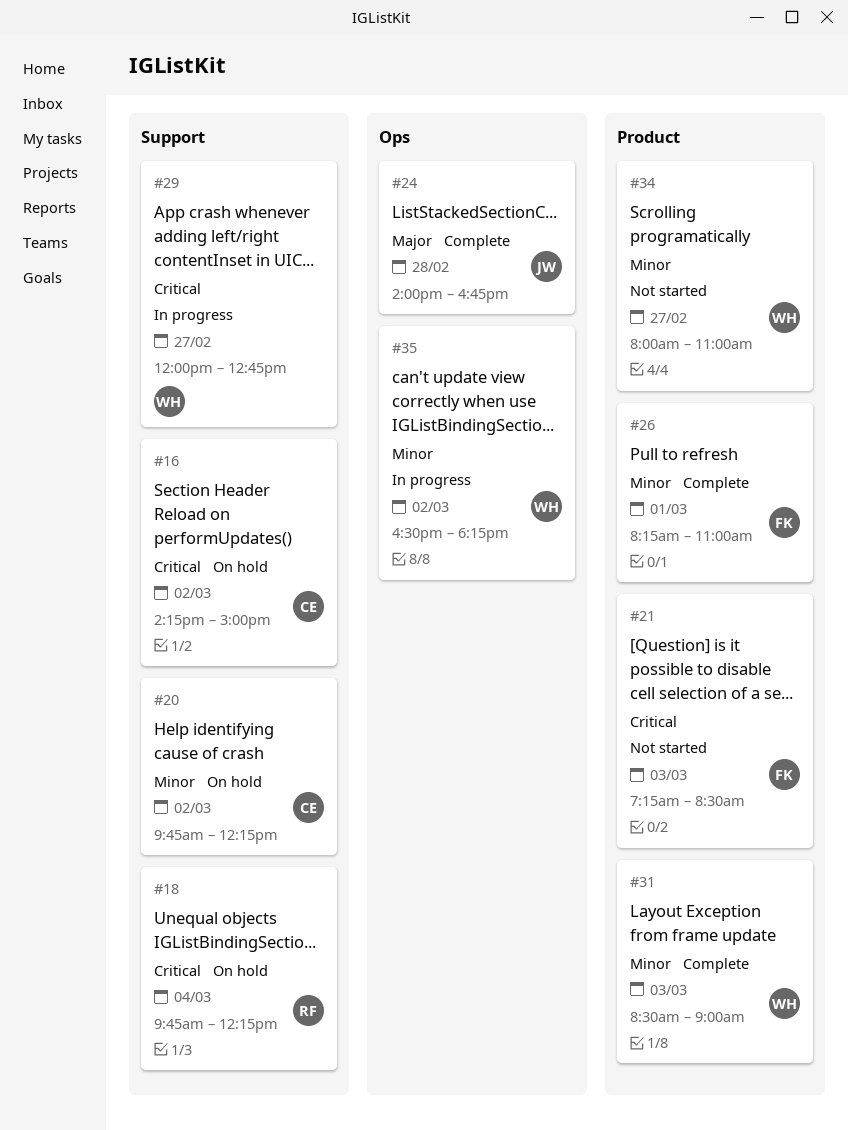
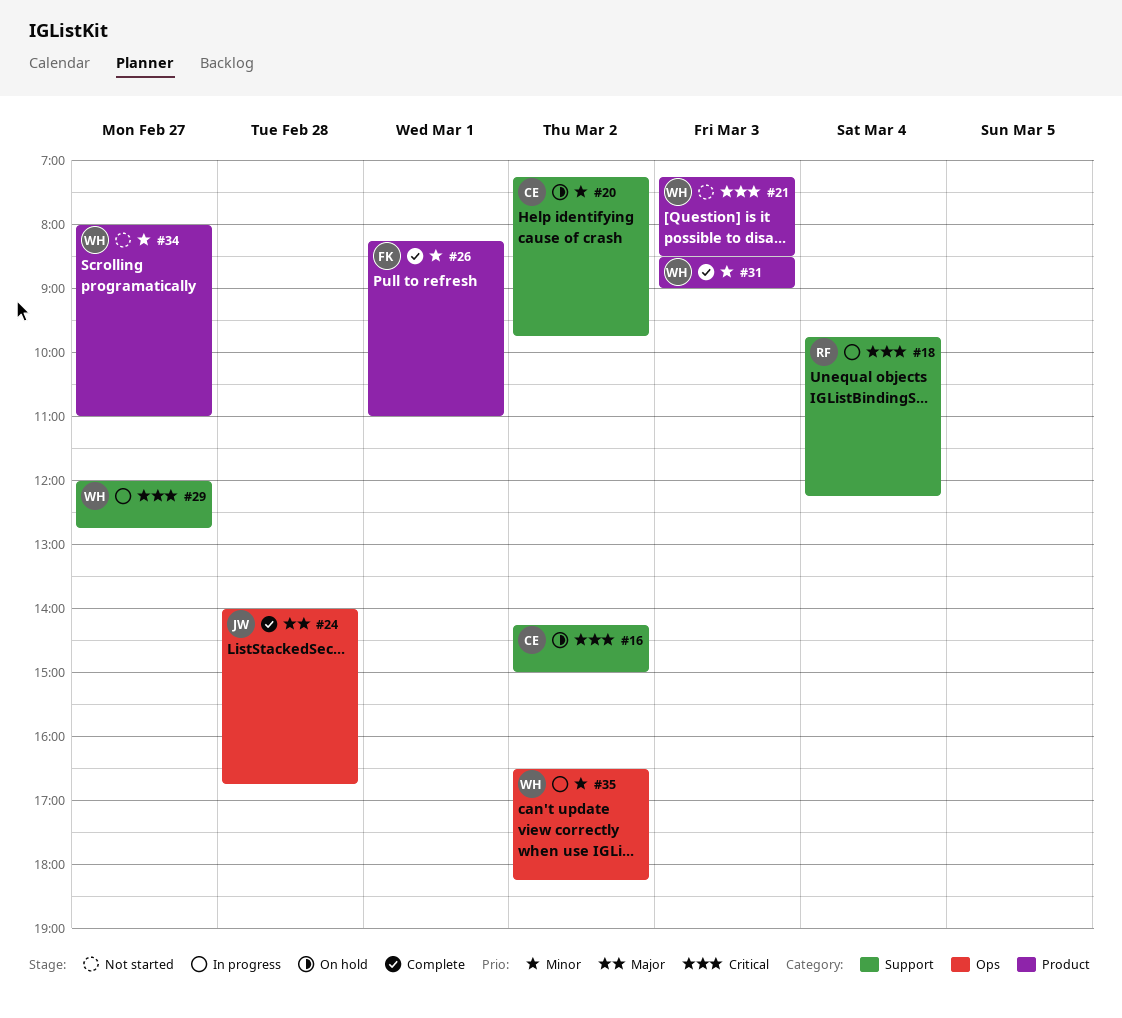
#18, status: On hold -> In progress
#20, begins: 09:45 -> 07:15
#20, ends: 12:15 -> 09:45
#21, owner: FK -> WH

